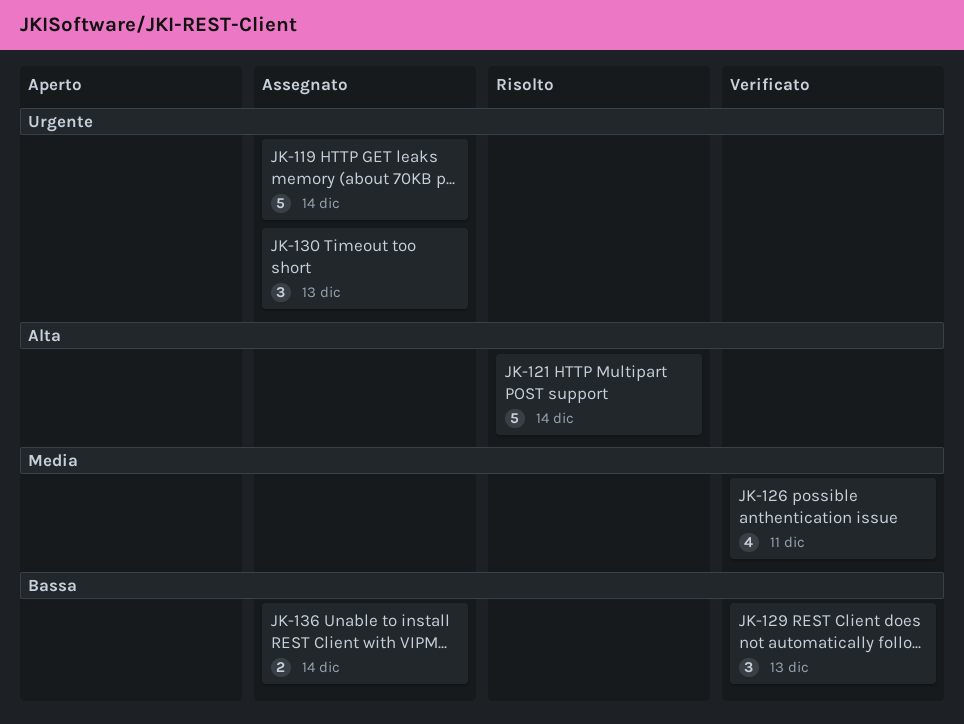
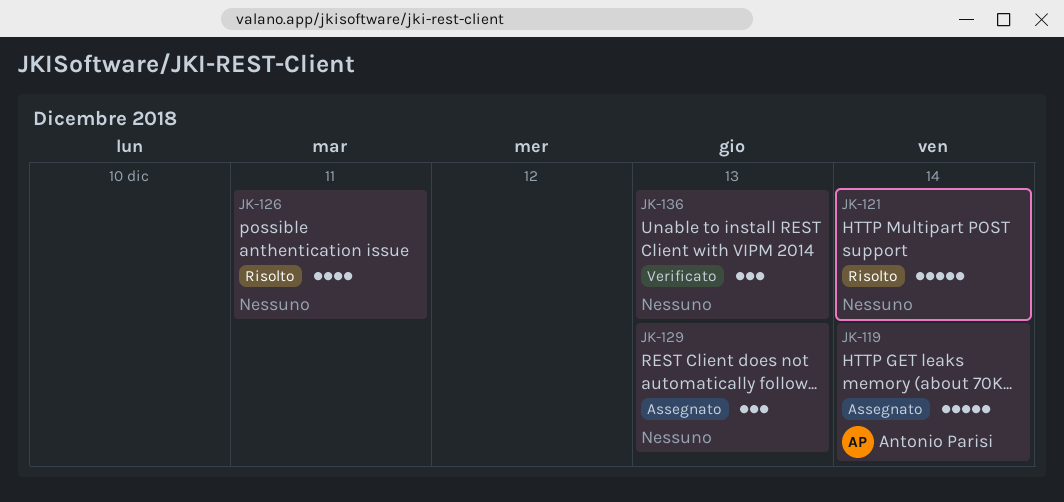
JK-126, status: Verificato -> Risolto
JK-129, status: Verificato -> Assegnato
JK-130: present -> none
JK-136, status: Assegnato -> Verificato
JK-136, estimate: 2 -> 3
JK-136, due: Dec 14 -> Dec 13

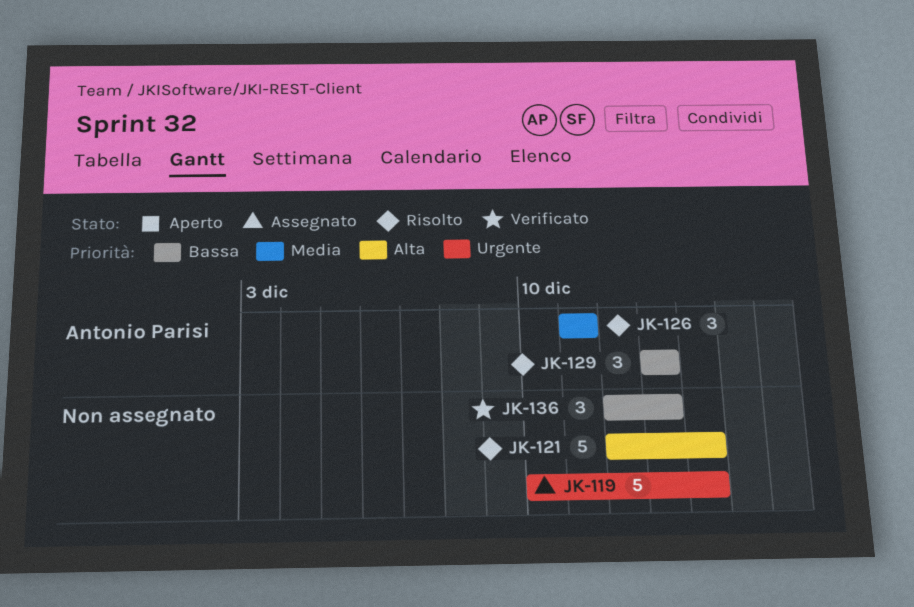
JK-119, owner: Antonio Parisi -> none
JK-126, owner: none -> Antonio Parisi
JK-126, estimate: 4 -> 3
JK-129, status: Assegnato -> Risolto
JK-129, owner: none -> Antonio Parisi

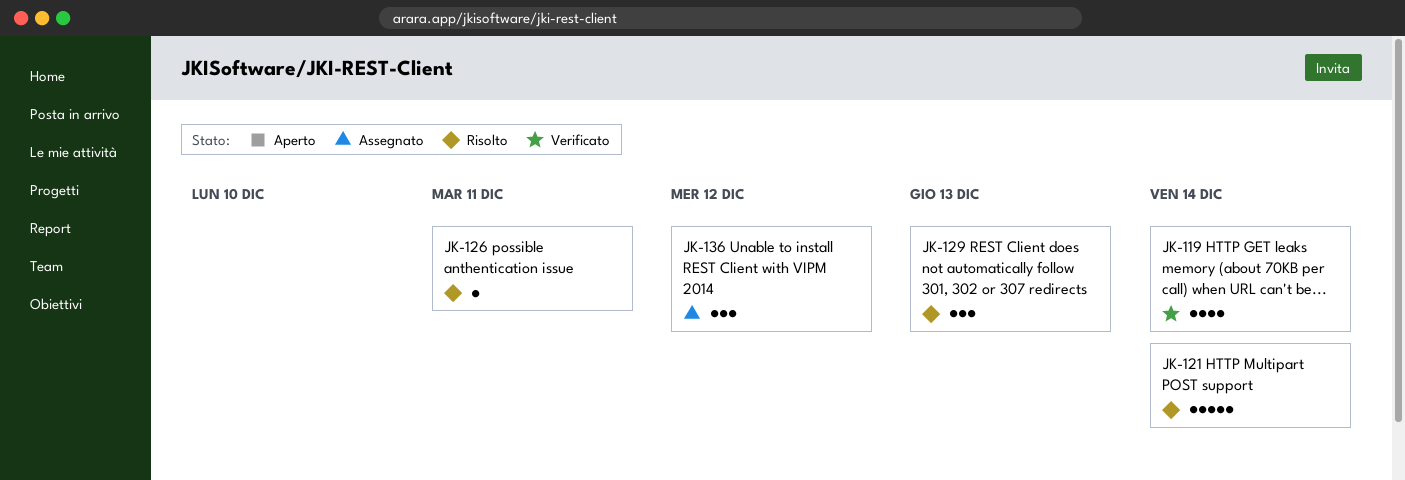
JK-119, status: Assegnato -> Verificato
JK-119, estimate: 5 -> 4
JK-126, estimate: 3 -> 1
JK-136, status: Verificato -> Assegnato
JK-136, due: Dec 13 -> Dec 12

